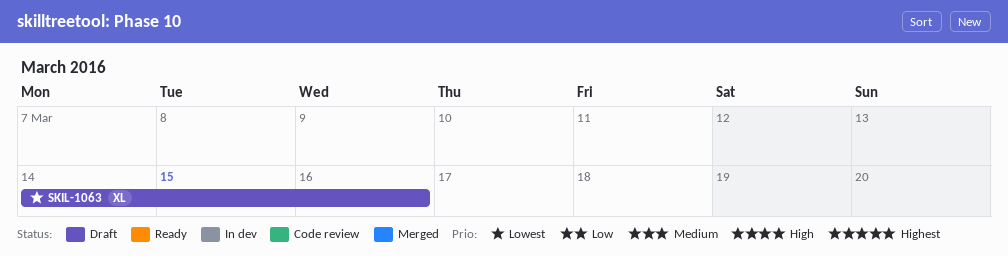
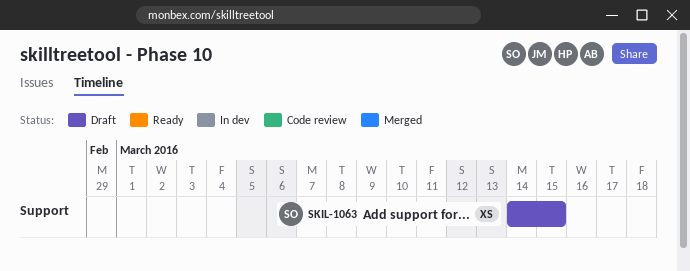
SKIL-1063, estimate: XL -> XS
SKIL-1063, due: Mar 16 -> Mar 15

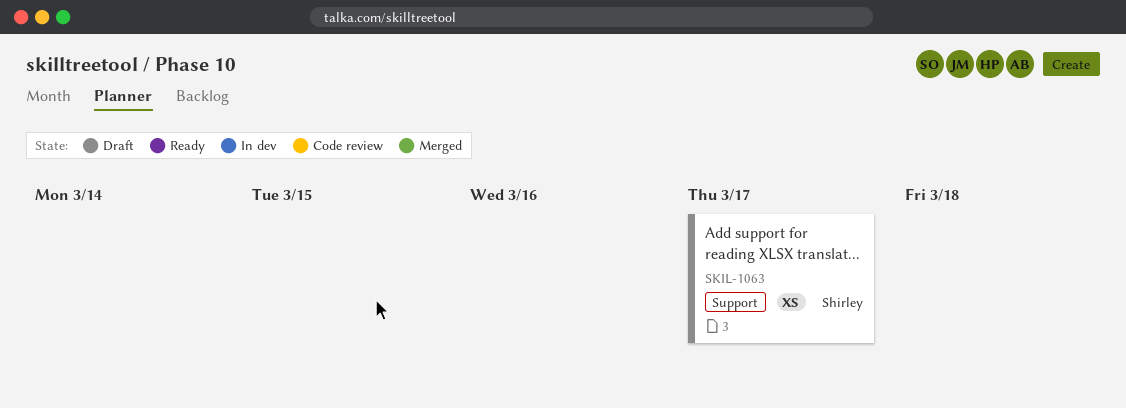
SKIL-1063, due: Mar 15 -> Mar 17

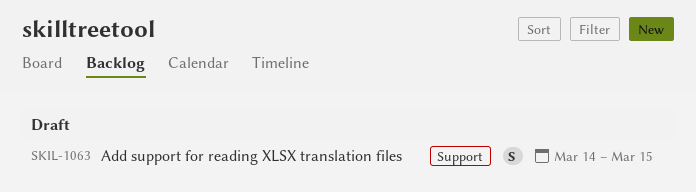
SKIL-1063, estimate: XS -> S
SKIL-1063, due: Mar 17 -> Mar 15

